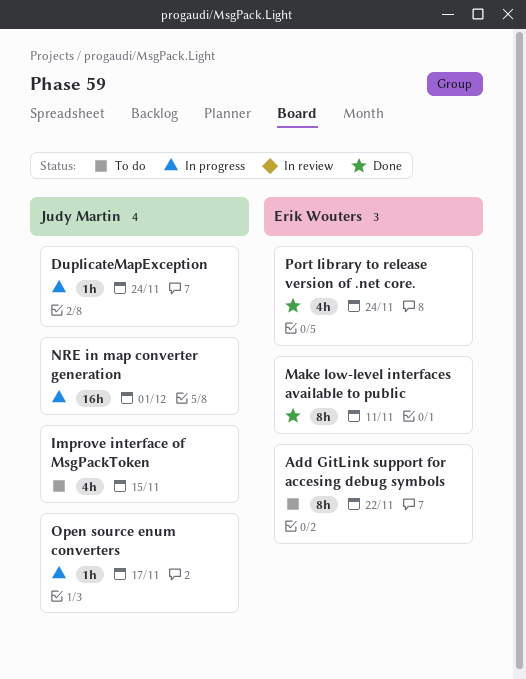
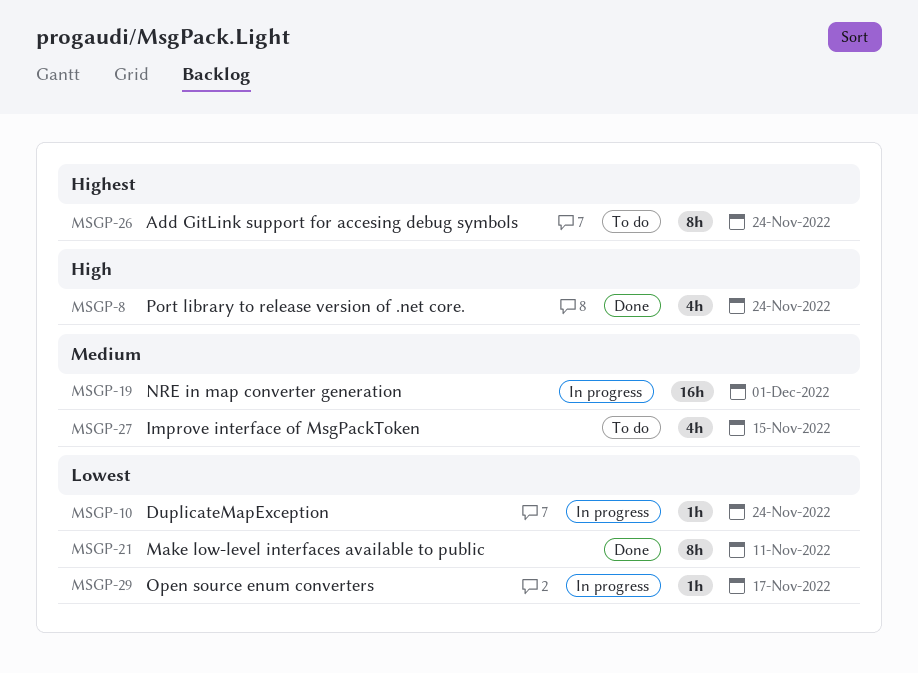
Add GitLink support for accesing debug symbols, due: Nov 22 -> Nov 24

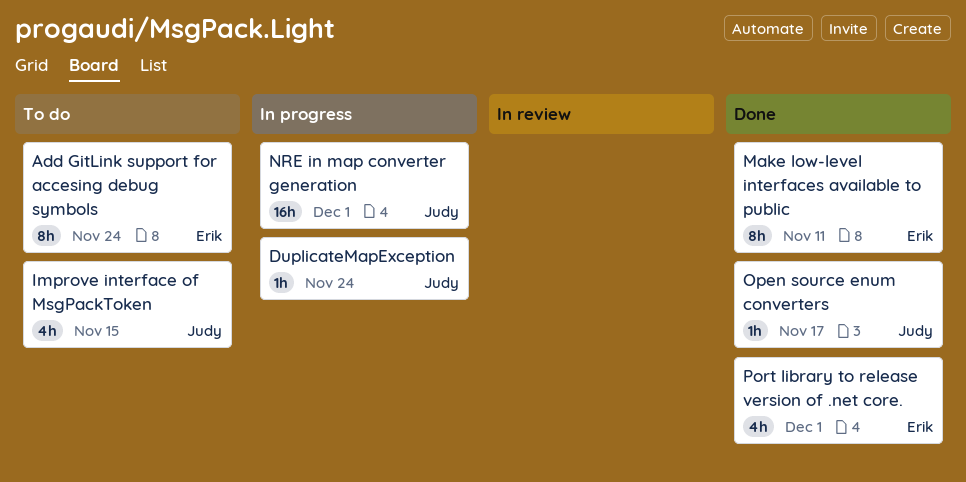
Open source enum converters, status: In progress -> Done
Port library to release version of .net core., due: Nov 24 -> Dec 1

